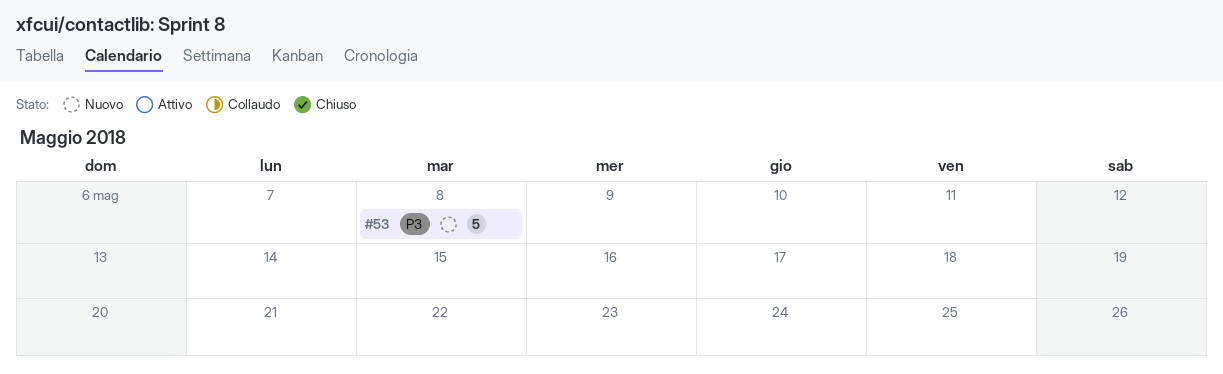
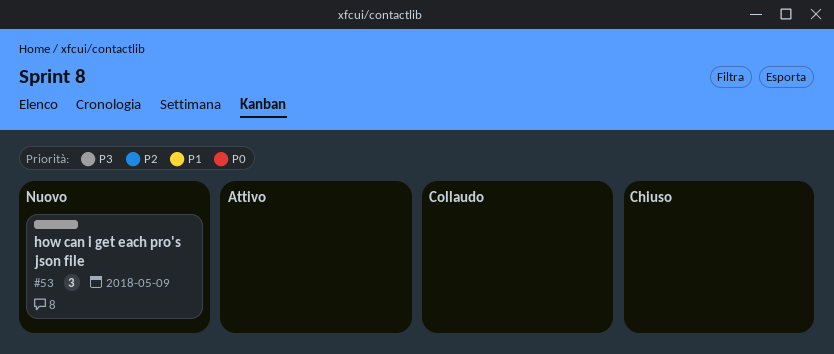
#53, estimate: 5 -> 3
#53, due: May 8 -> May 9

